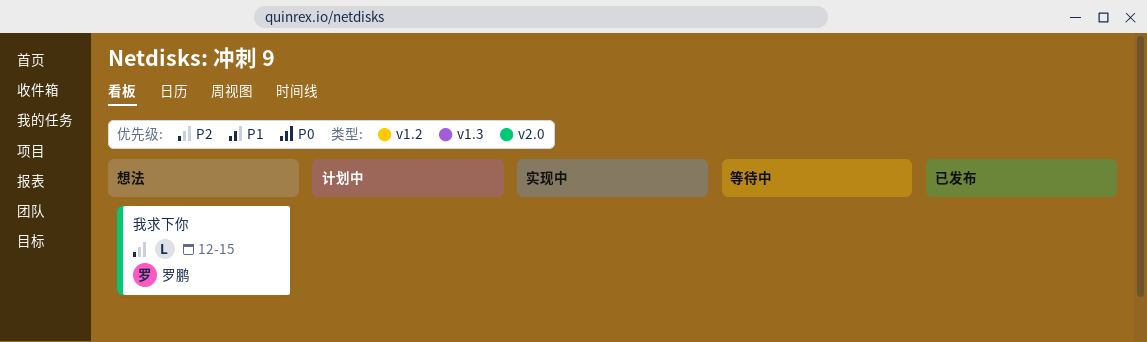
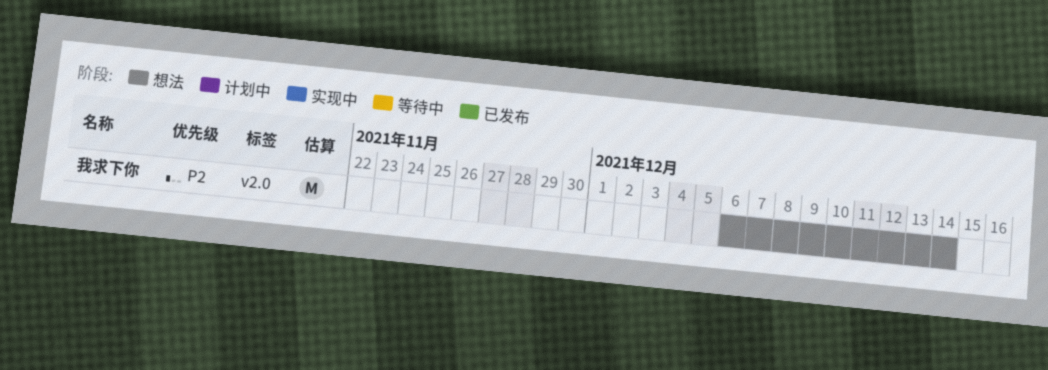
我求下你, estimate: L -> M
我求下你, due: Dec 15 -> Dec 14

